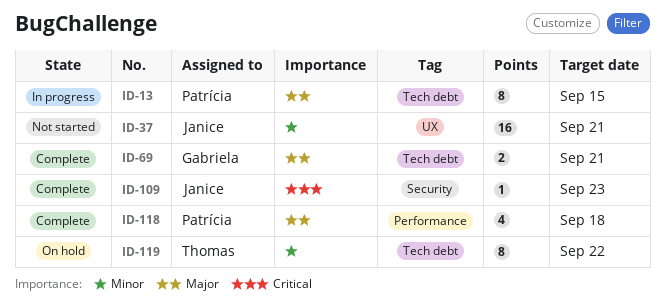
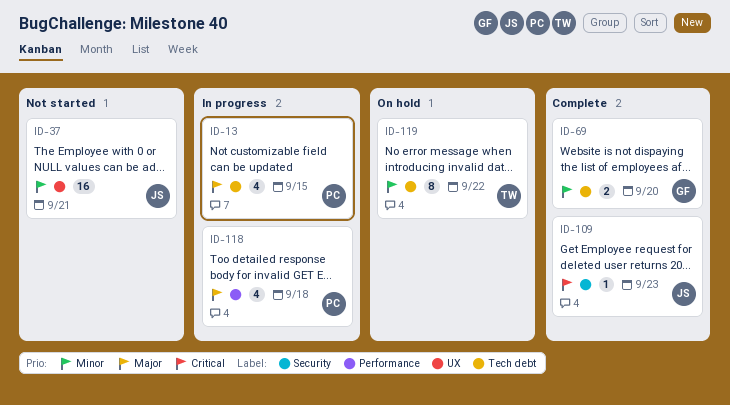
ID-13, estimate: 8 -> 4
ID-69, priority: Major -> Minor
ID-69, due: Sep 21 -> Sep 20
ID-118, status: Complete -> In progress

